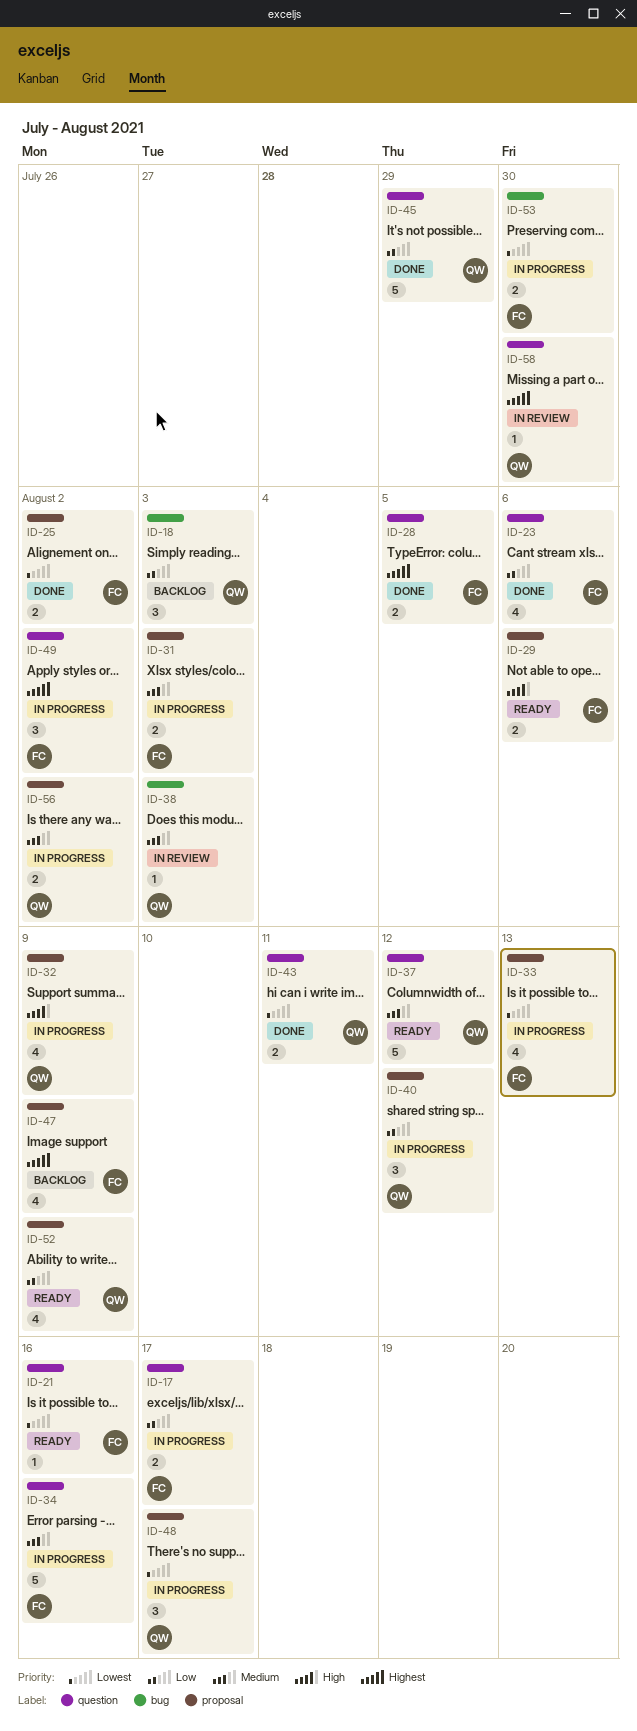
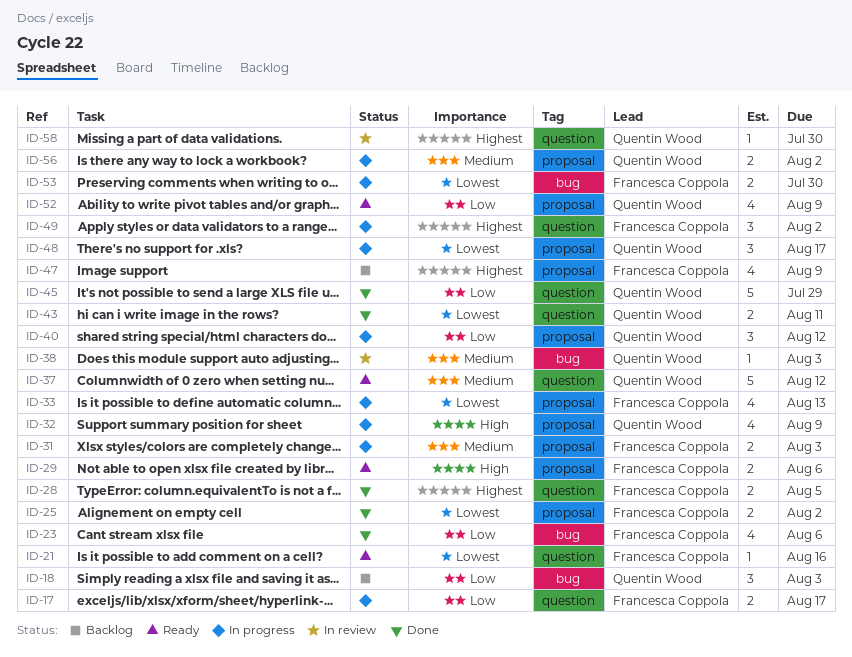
ID-23, label: question -> bug
ID-34: present -> none

